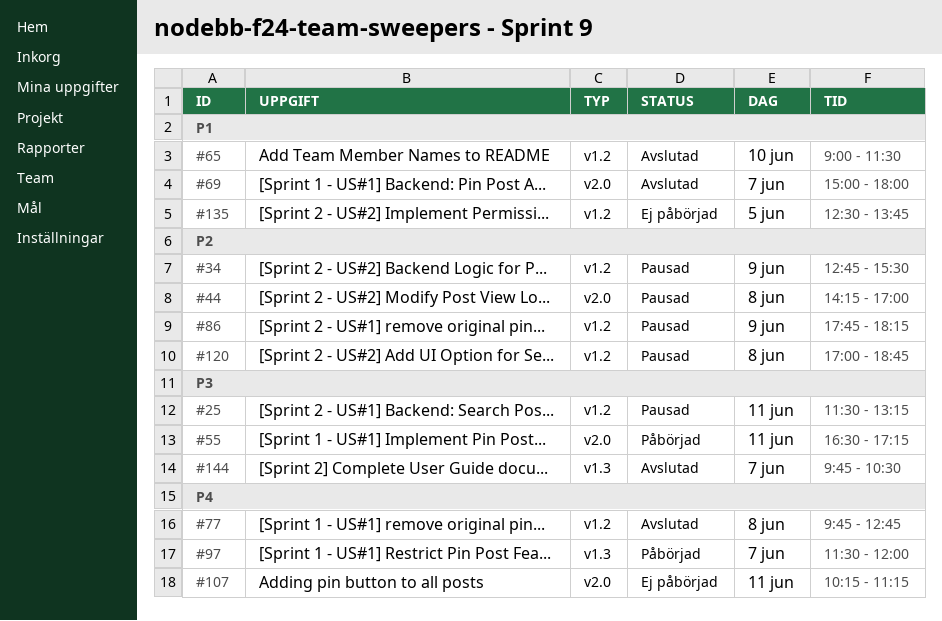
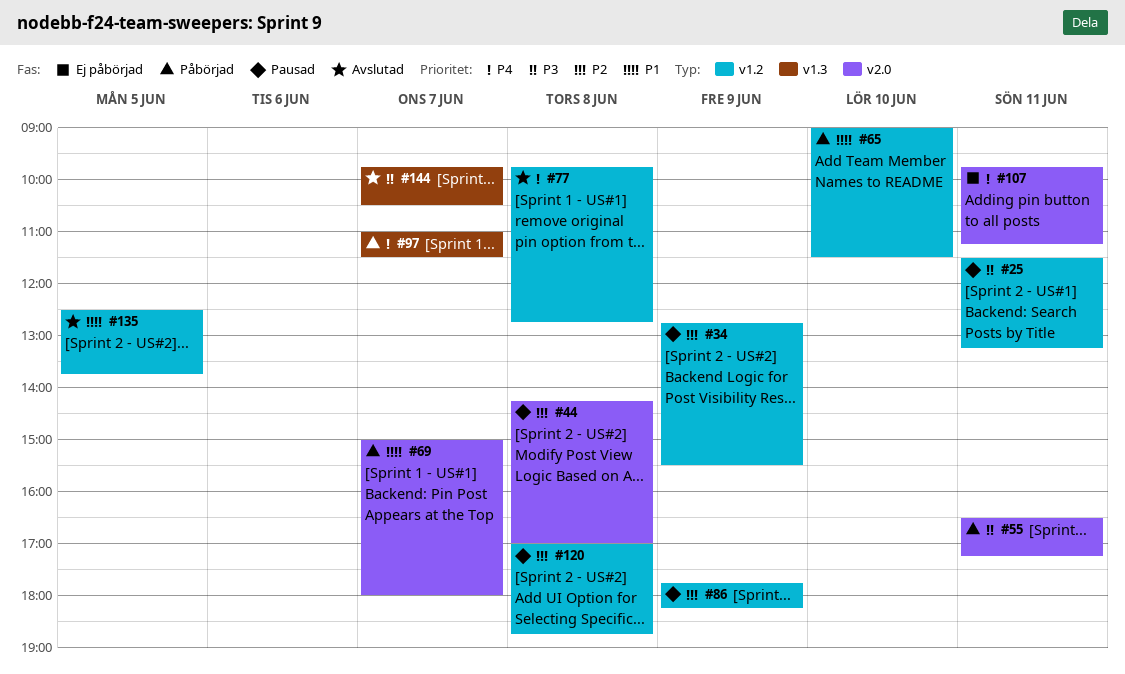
#65, status: Avslutad -> Påbörjad
#69, status: Avslutad -> Påbörjad
#97, begins: 11:30 -> 11:00
#97, ends: 12:00 -> 11:30
#107, begins: 10:15 -> 09:45
#135, status: Ej påbörjad -> Avslutad

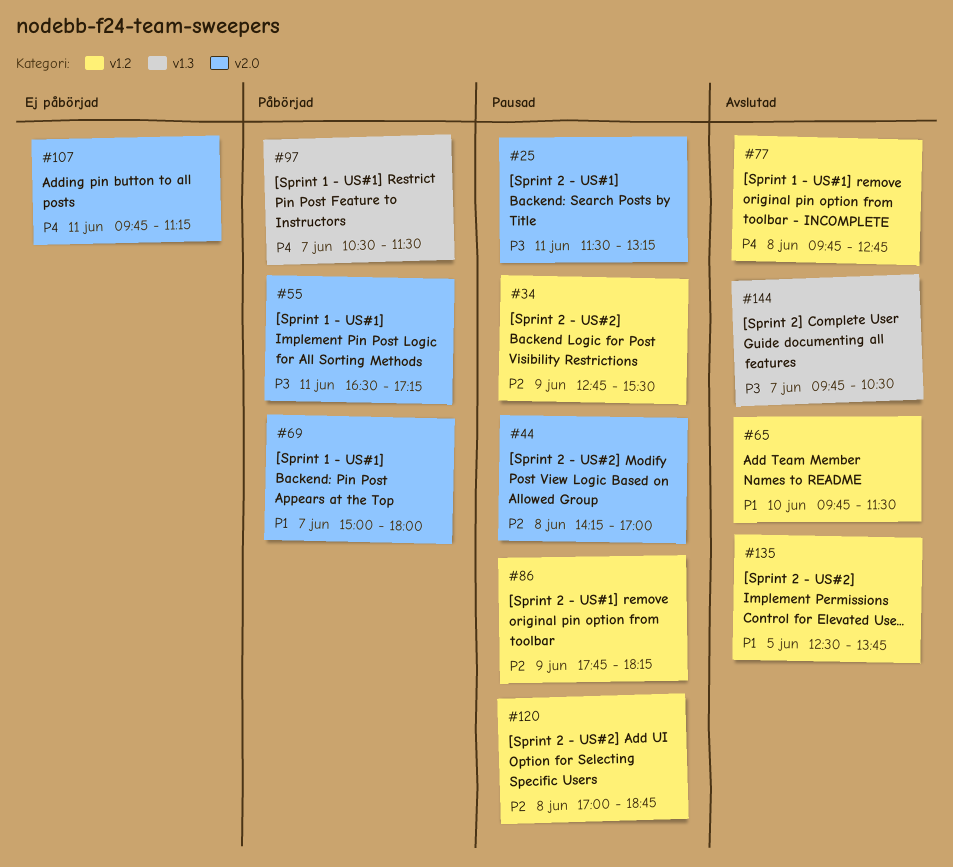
#25, label: v1.2 -> v2.0
#65, status: Påbörjad -> Avslutad
#65, begins: 09:00 -> 09:45
#97, begins: 11:00 -> 10:30

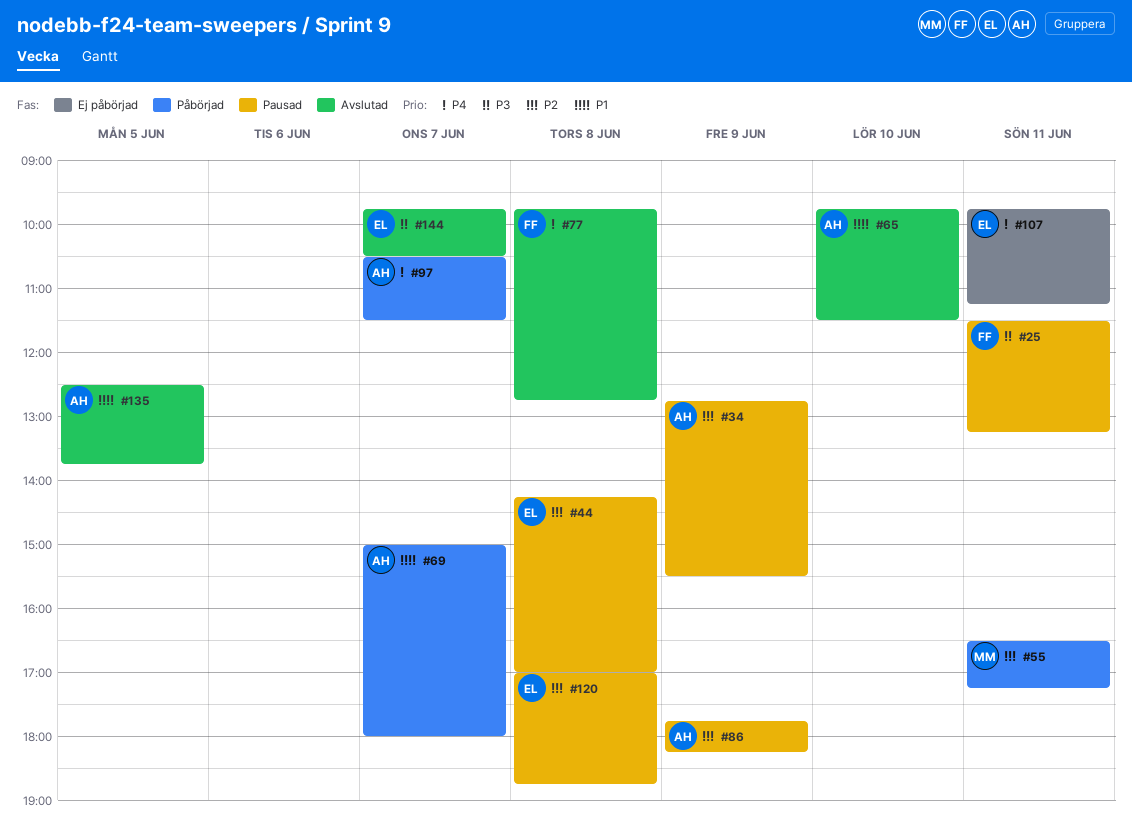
#55, priority: P3 -> P2

